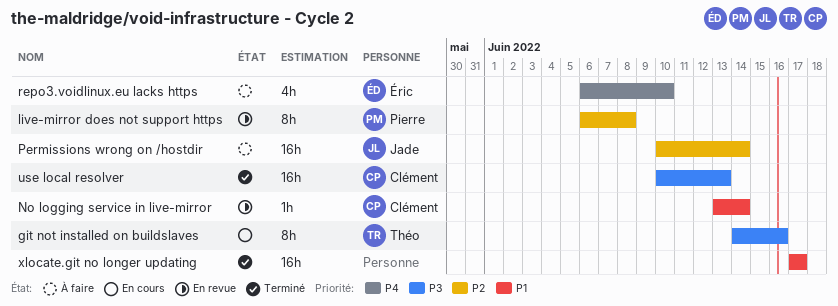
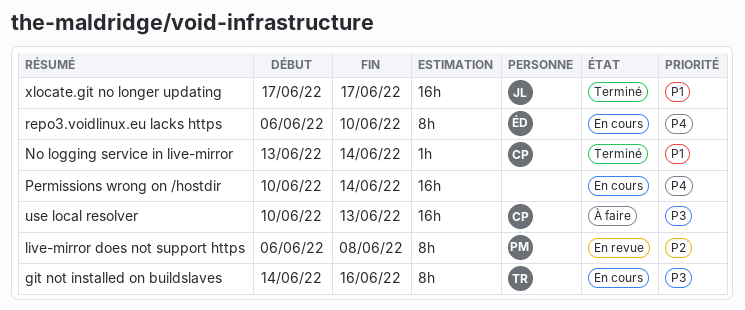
No logging service in live-mirror, status: En revue -> Terminé
Permissions wrong on /hostdir, status: À faire -> En cours
Permissions wrong on /hostdir, owner: Jade -> none
Permissions wrong on /hostdir, priority: P2 -> P4
repo3.voidlinux.eu lacks https, status: À faire -> En cours
repo3.voidlinux.eu lacks https, estimate: 4h -> 8h
use local resolver, status: Terminé -> À faire
xlocate.git no longer updating, owner: none -> Jade

